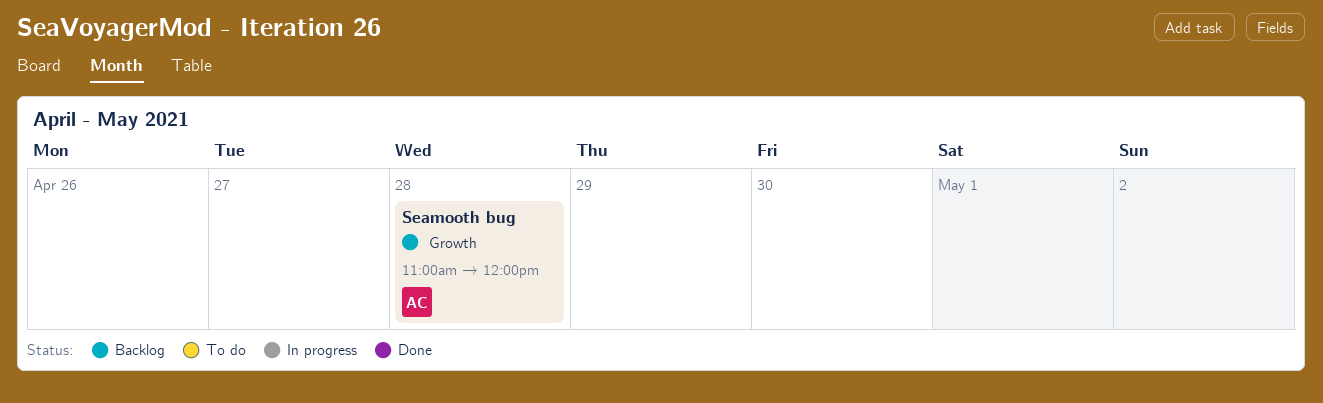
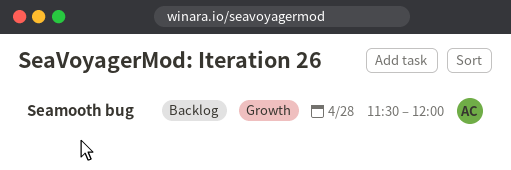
Seamooth bug, begins: 11:00 -> 11:30

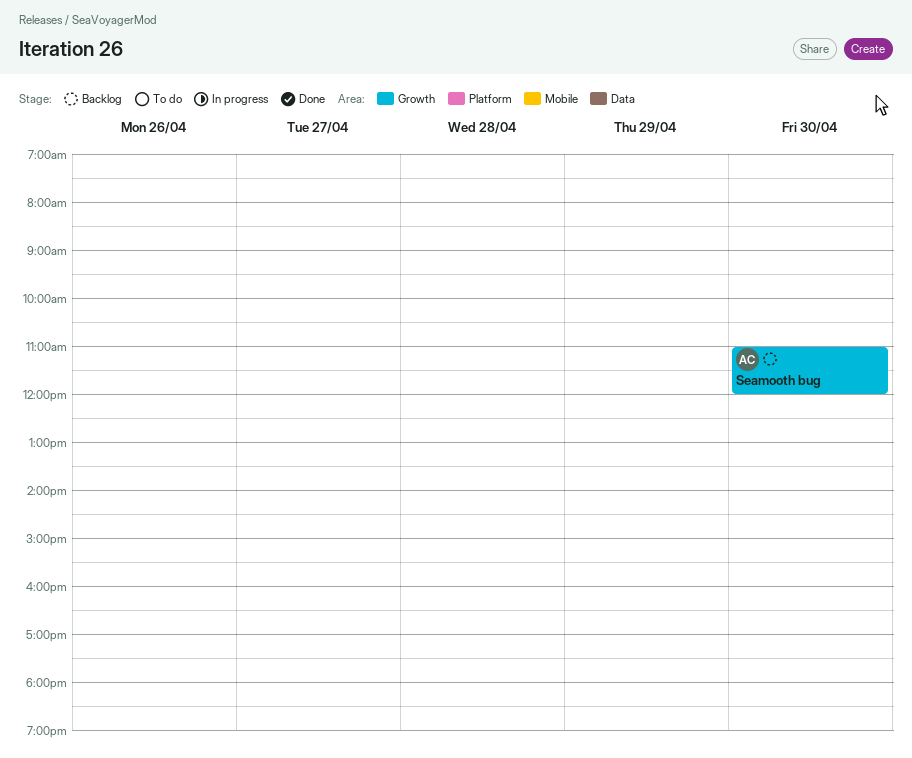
Seamooth bug, day: Apr 28 -> Apr 30
Seamooth bug, begins: 11:30 -> 11:00

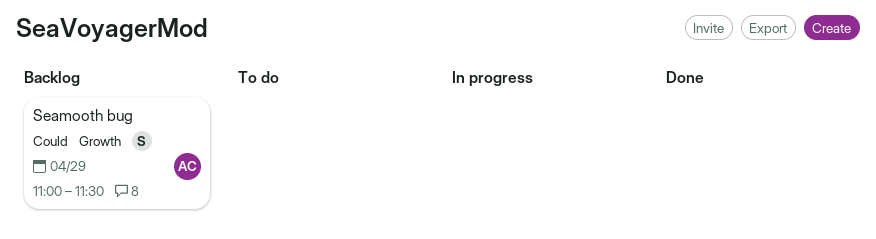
Seamooth bug, day: Apr 30 -> Apr 29
Seamooth bug, ends: 12:00 -> 11:30

